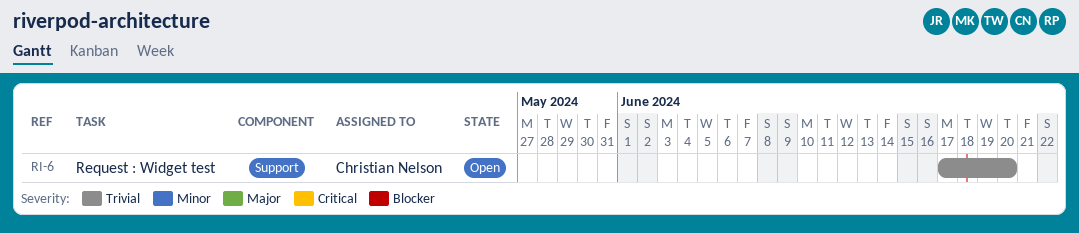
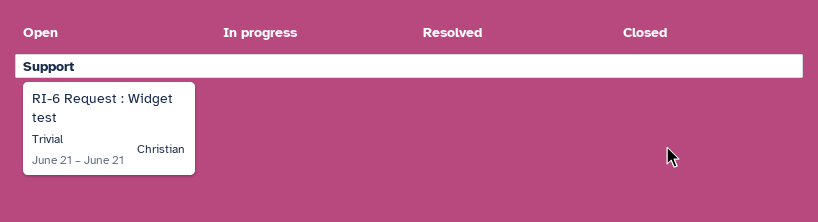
RI-6, start: Jun 17 -> Jun 21
RI-6, due: Jun 20 -> Jun 21

